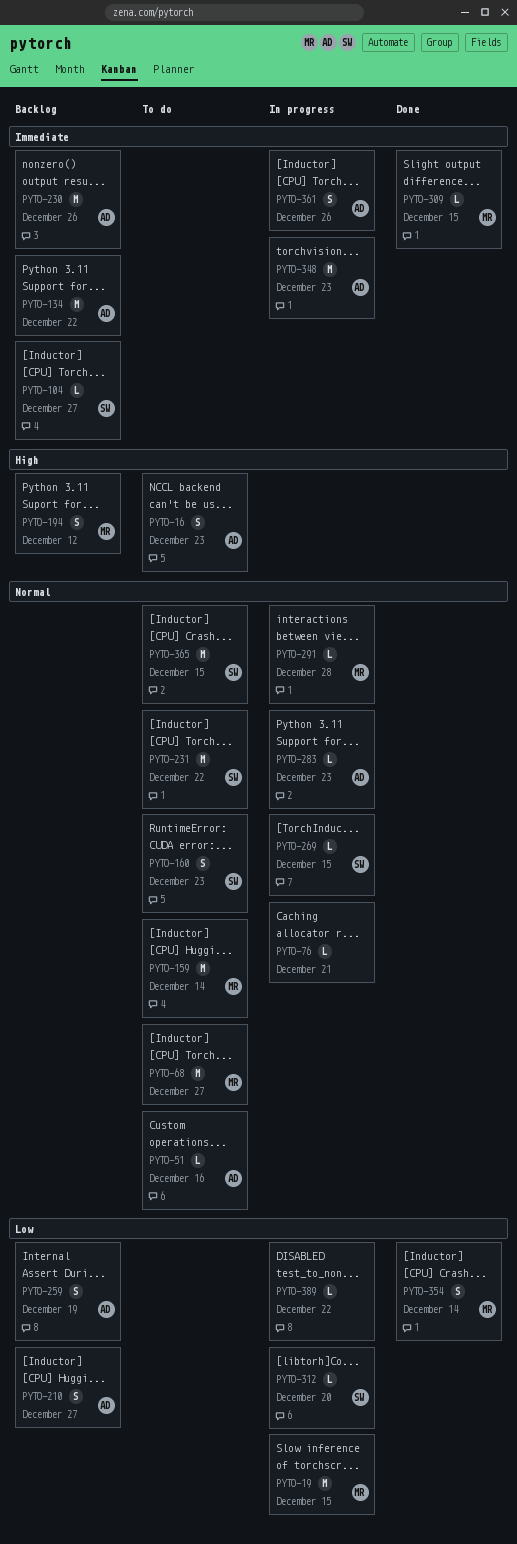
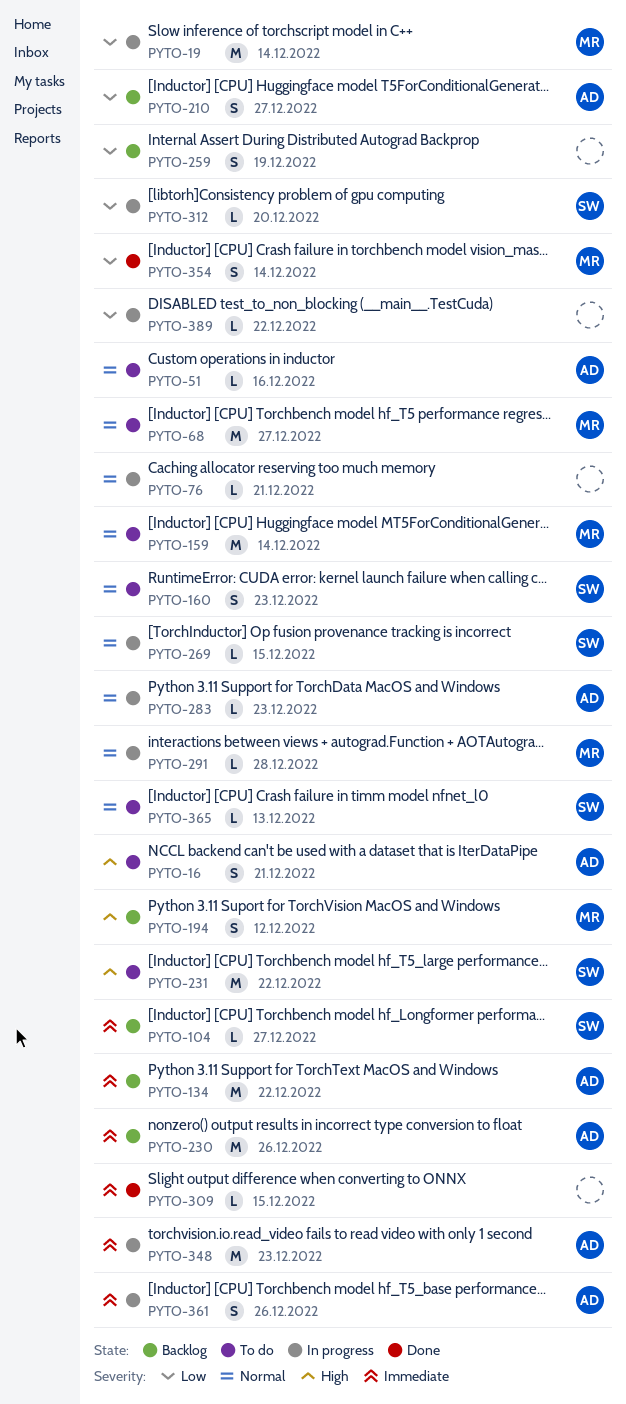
PYTO-16, due: Dec 23 -> Dec 21
PYTO-19, due: Dec 15 -> Dec 14
PYTO-231, priority: Normal -> High
PYTO-259, owner: AD -> none
PYTO-309, owner: MR -> none
PYTO-365, estimate: M -> L
PYTO-365, due: Dec 15 -> Dec 13

